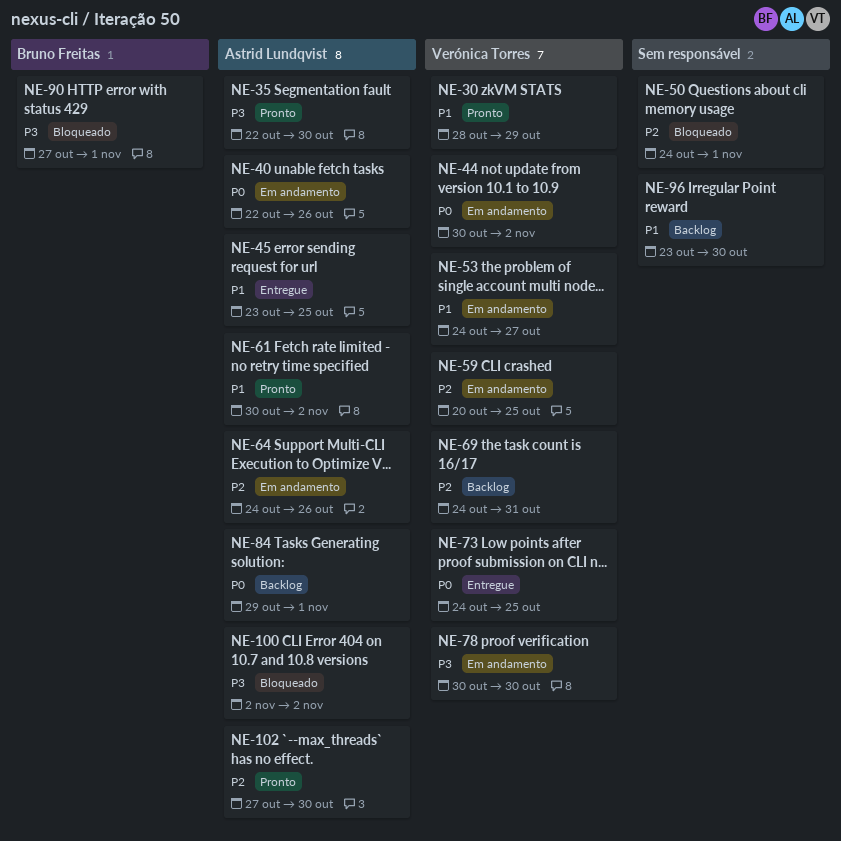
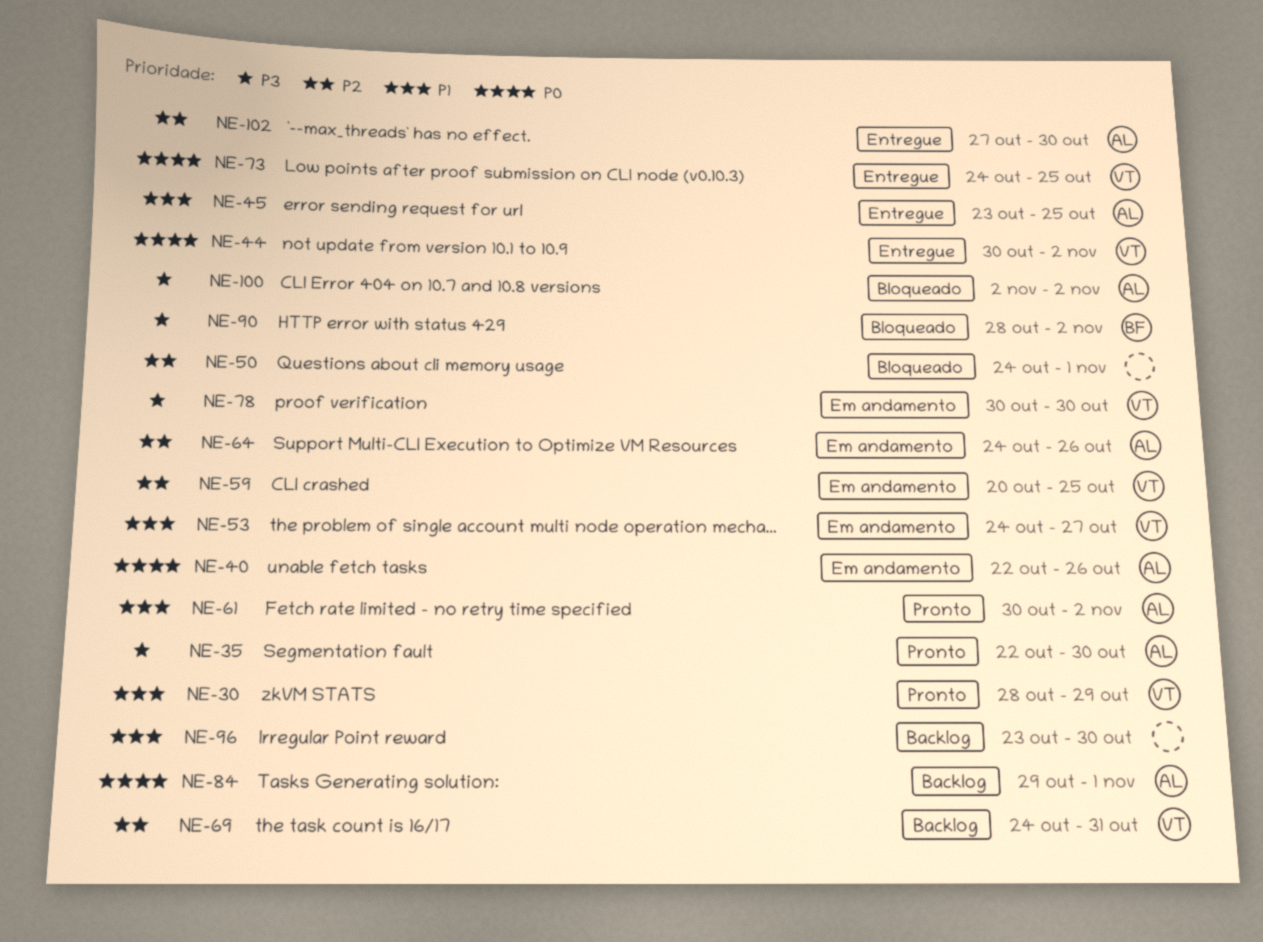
NE-44, status: Em andamento -> Entregue
NE-90, start: Oct 27 -> Oct 28
NE-90, due: Nov 1 -> Nov 2
NE-102, status: Pronto -> Entregue

